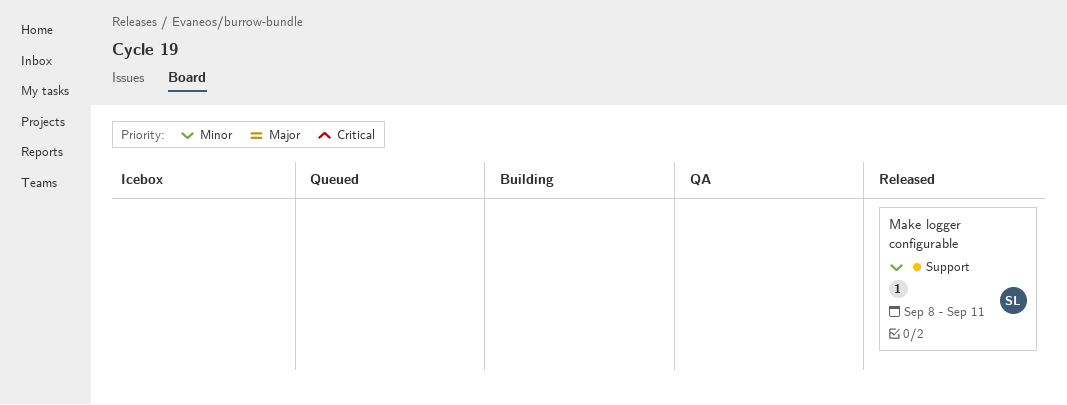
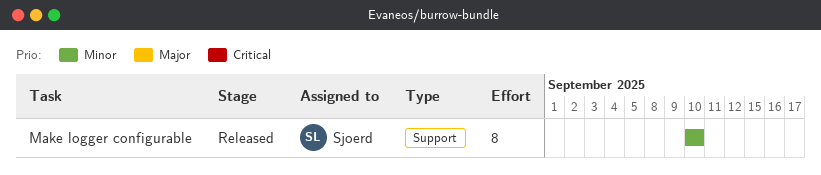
Make logger configurable, estimate: 1 -> 8
Make logger configurable, start: Sep 8 -> Sep 10
Make logger configurable, due: Sep 11 -> Sep 10

